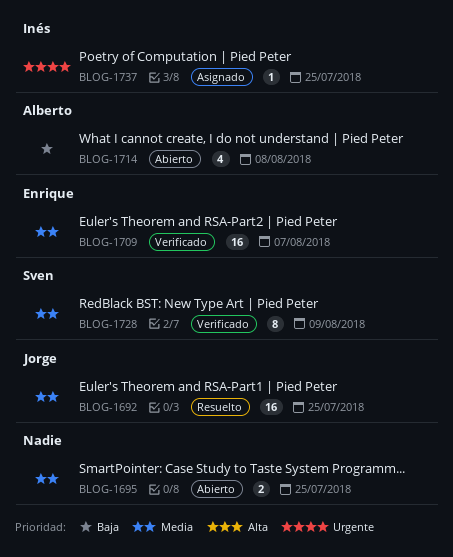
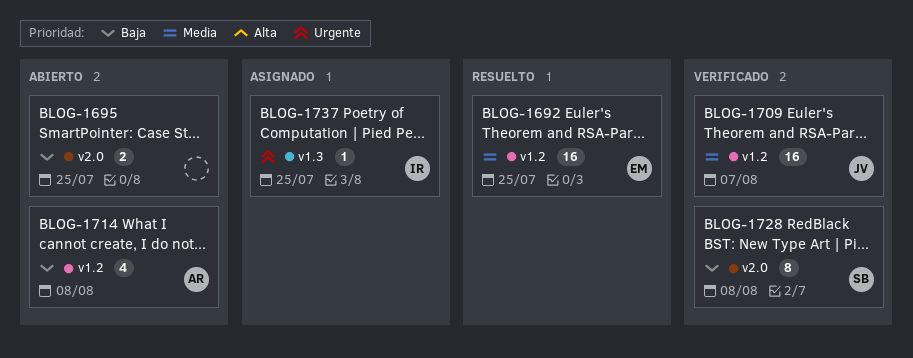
BLOG-1692, owner: Jorge -> Enrique
BLOG-1695, priority: Media -> Baja
BLOG-1709, owner: Enrique -> Jorge
BLOG-1728, priority: Media -> Baja
BLOG-1728, due: Aug 9 -> Aug 8

